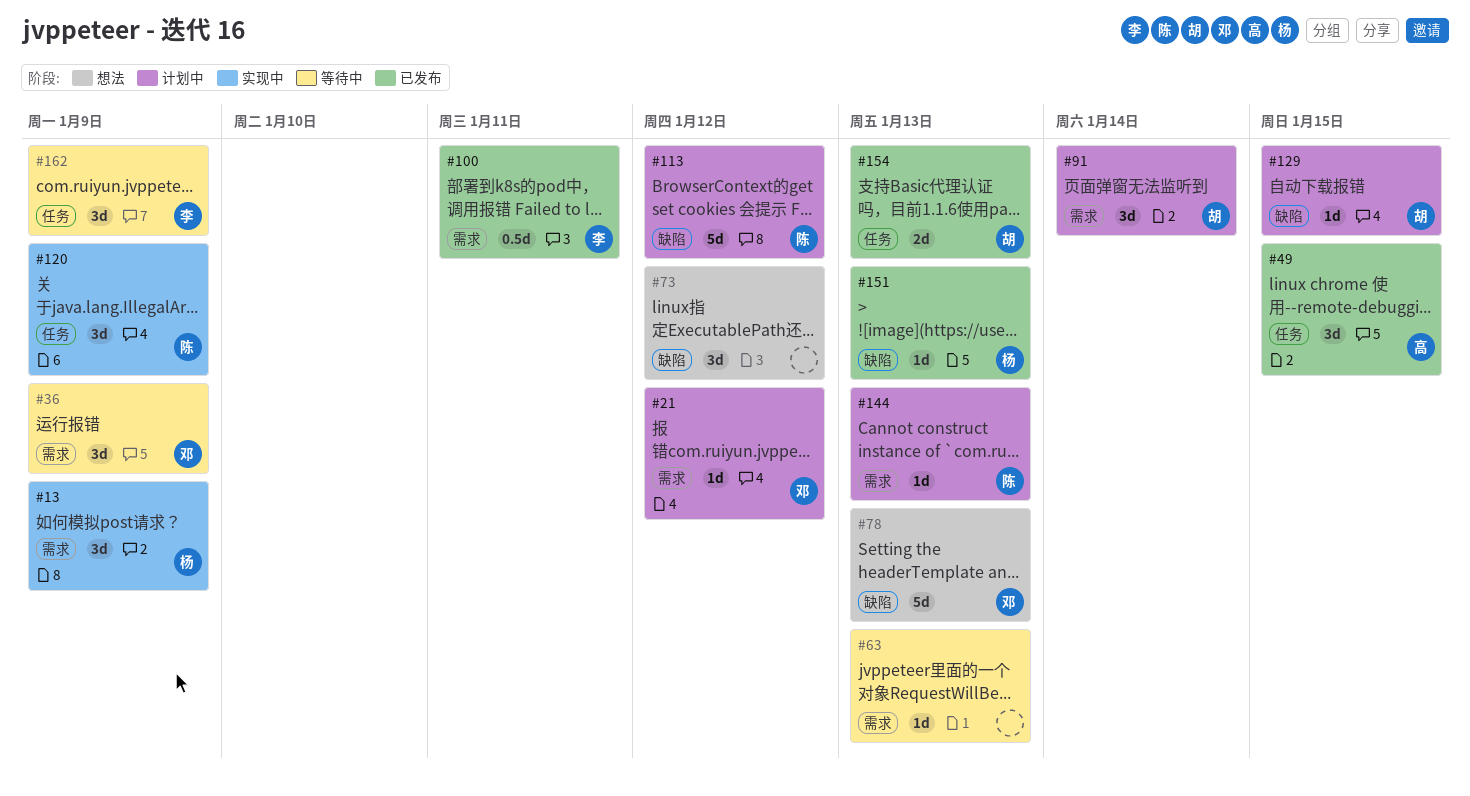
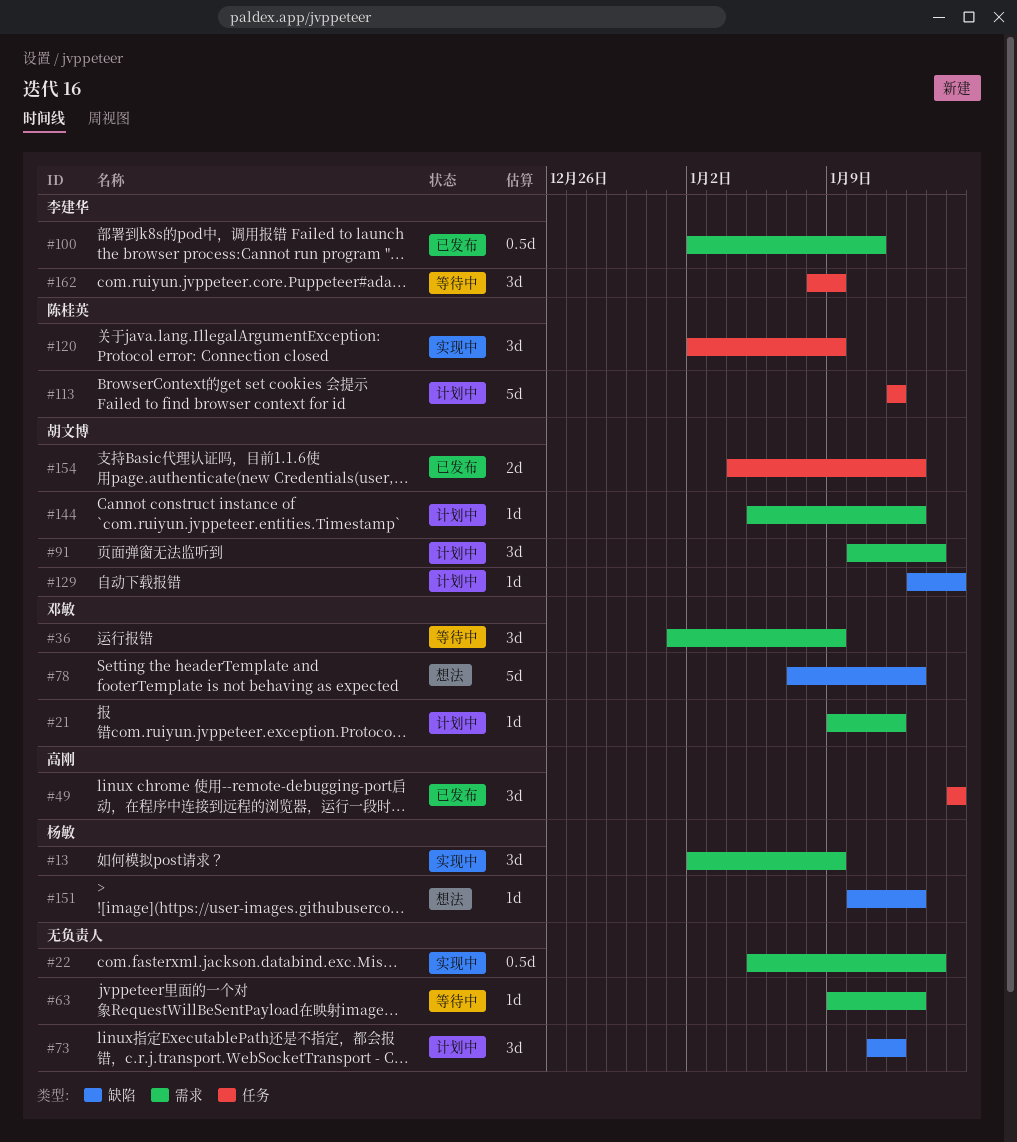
#22: none -> present
#73, status: 想法 -> 计划中
#113, label: 缺陷 -> 任务
#144, owner: 陈桂英 -> 胡文博
#151, status: 已发布 -> 想法

